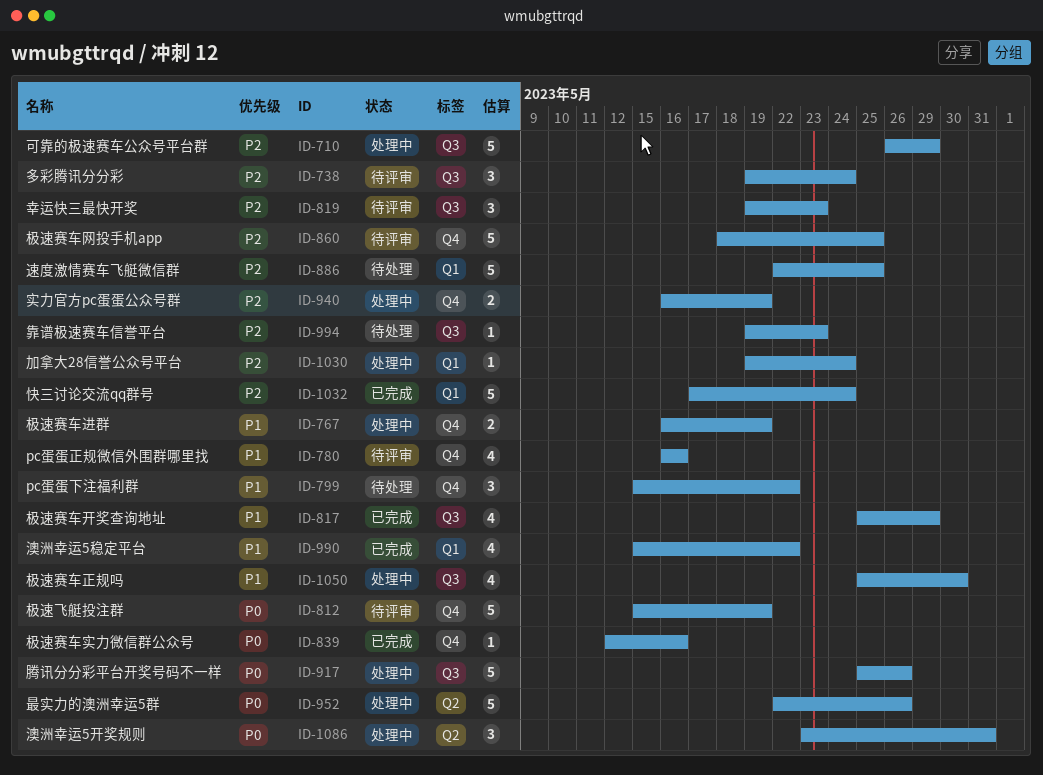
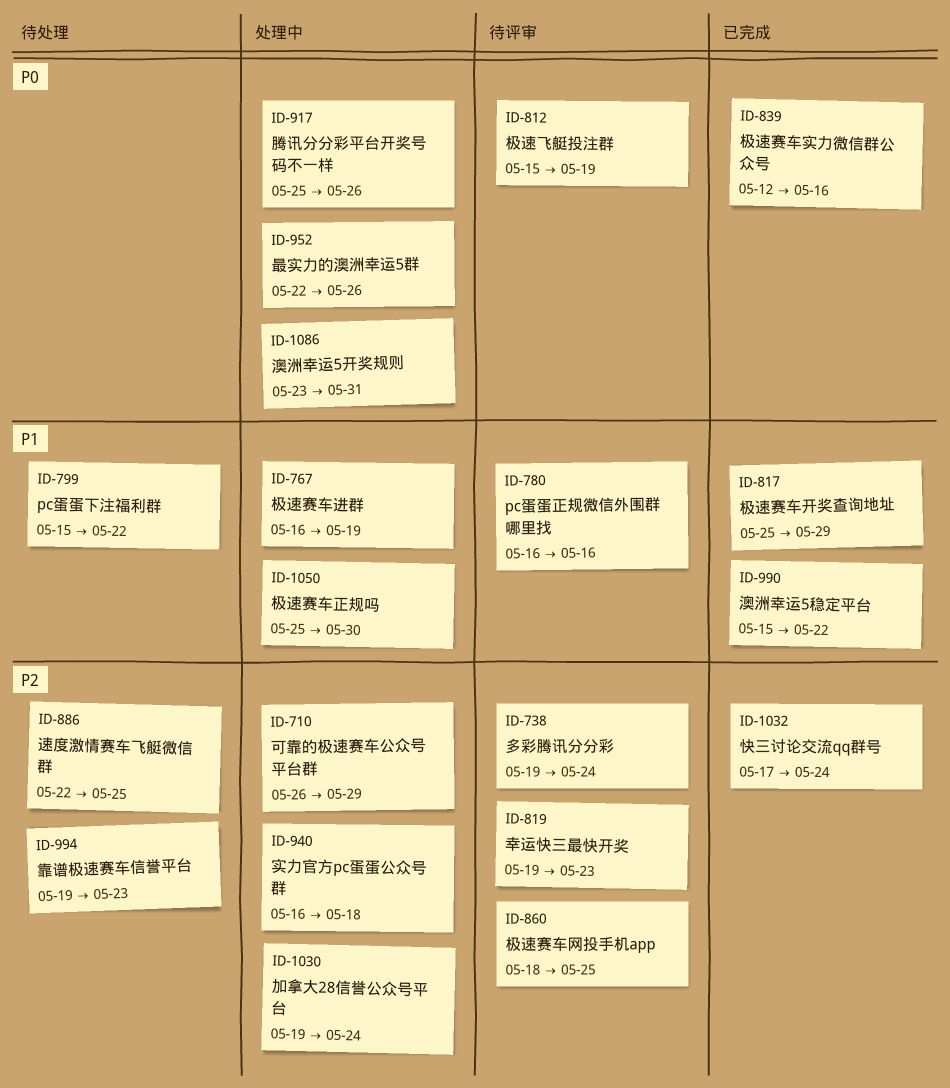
ID-940, due: May 19 -> May 18

